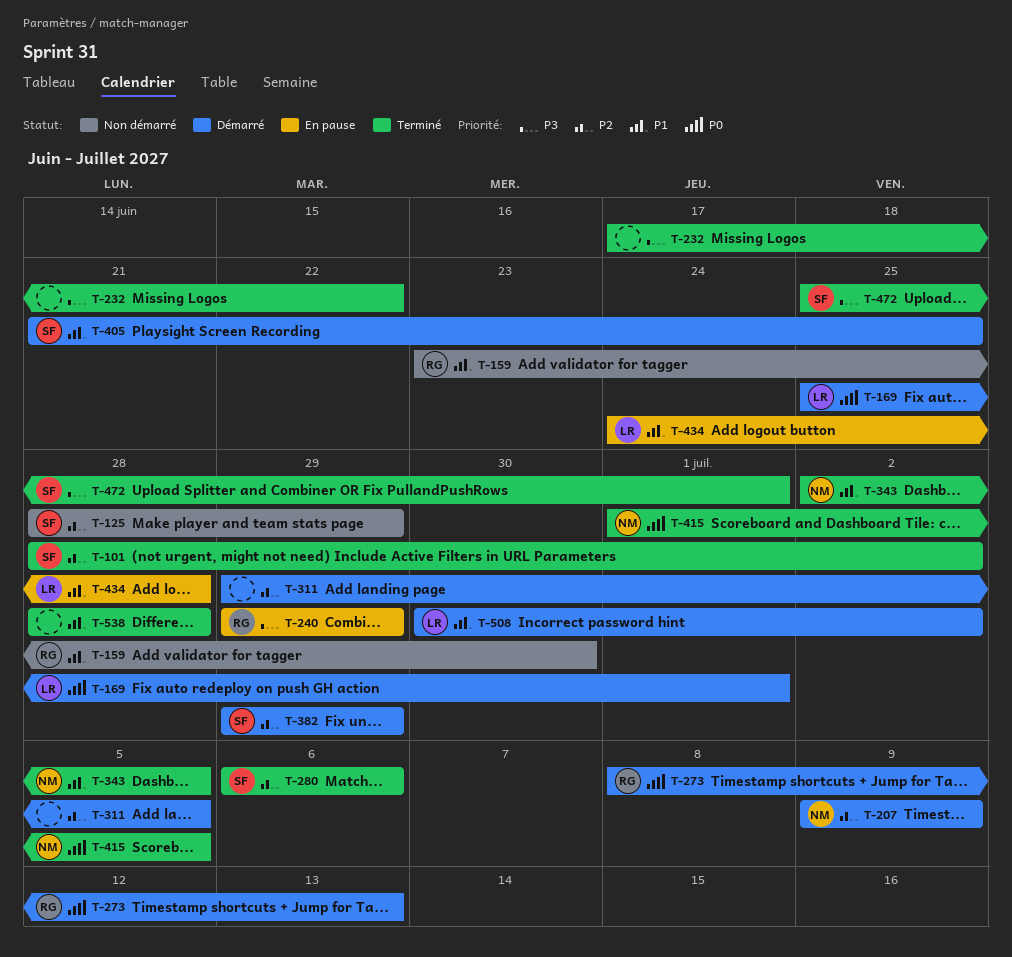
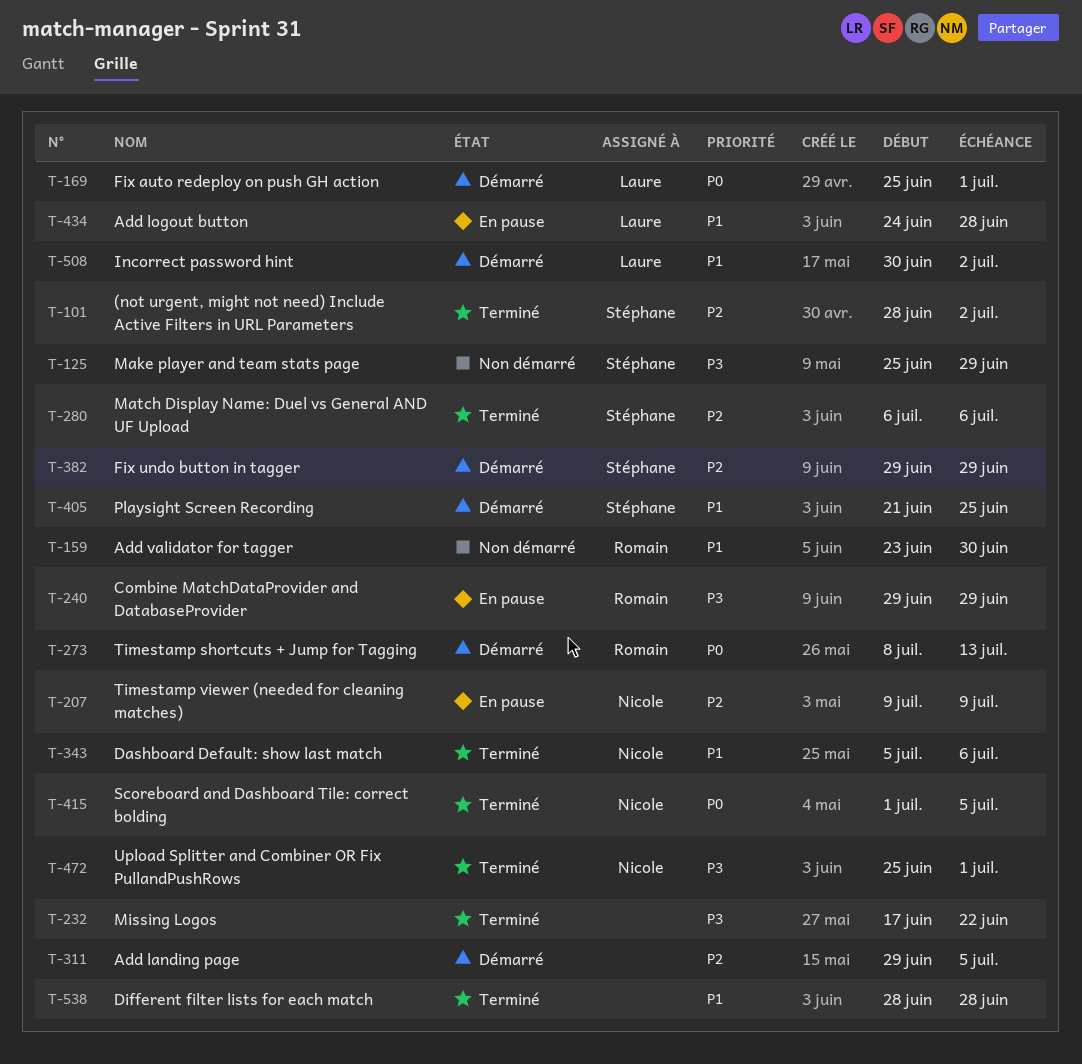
T-125, priority: P2 -> P3
T-125, start: Jun 28 -> Jun 25
T-207, status: Démarré -> En pause
T-343, start: Jul 2 -> Jul 5
T-343, due: Jul 5 -> Jul 6
T-472, owner: Stéphane -> Nicole

